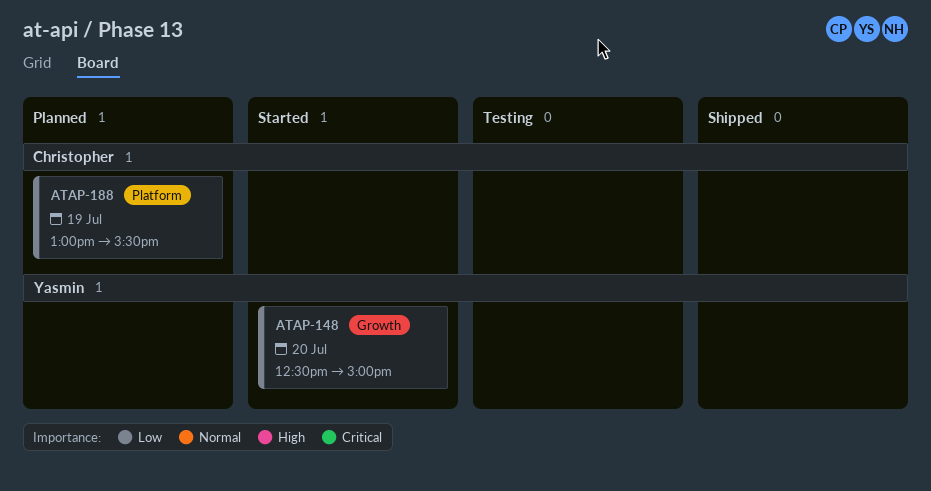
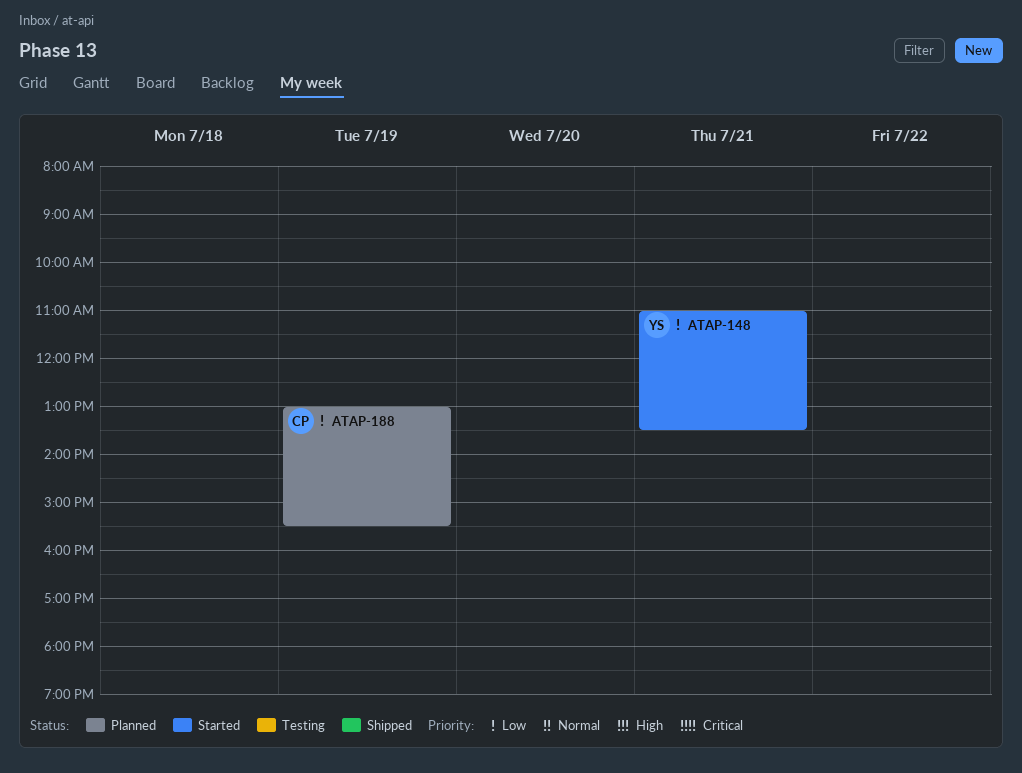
ATAP-148, day: Jul 20 -> Jul 21
ATAP-148, begins: 12:30 -> 11:00
ATAP-148, ends: 15:00 -> 13:30

